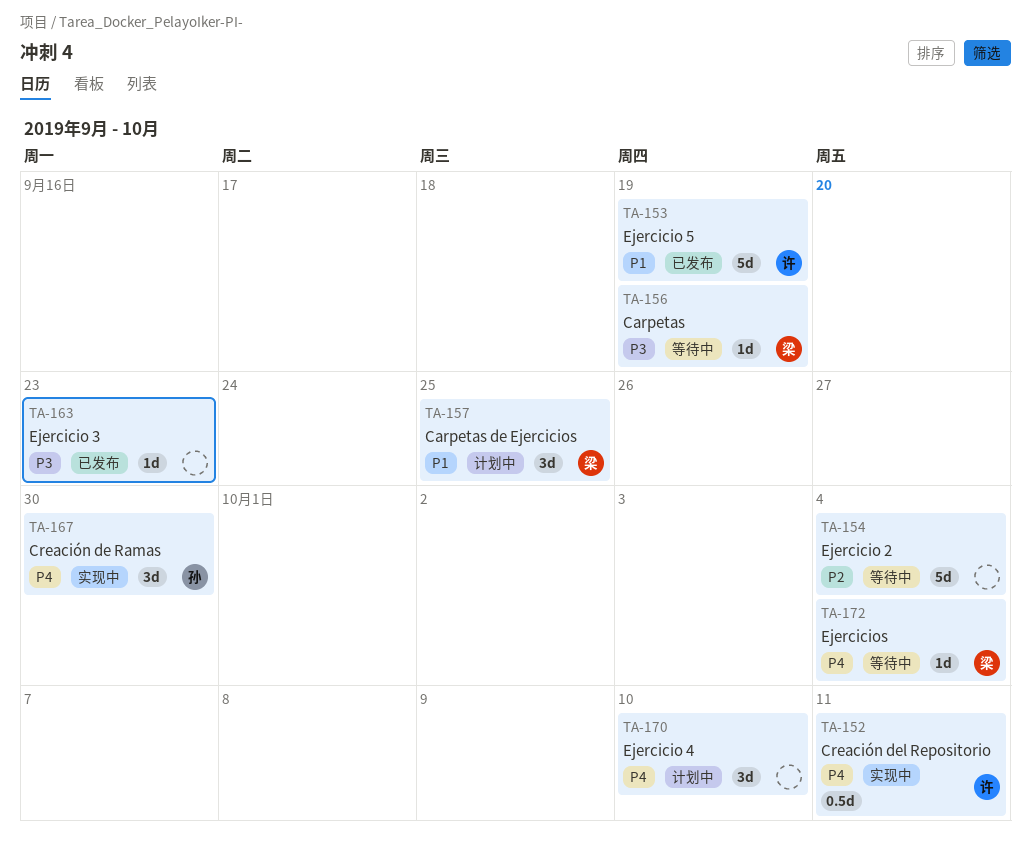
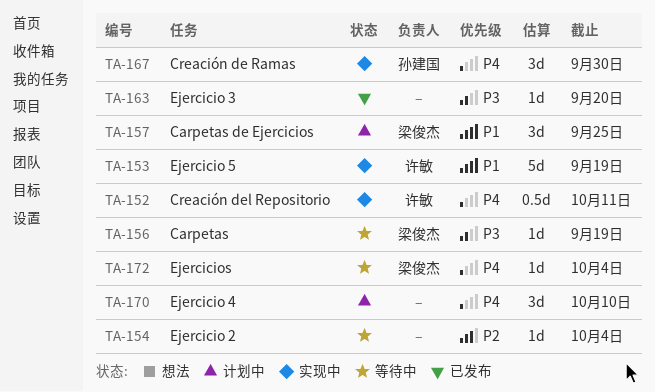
TA-153, status: 已发布 -> 实现中
TA-154, estimate: 5d -> 1d
TA-163, due: Sep 23 -> Sep 20

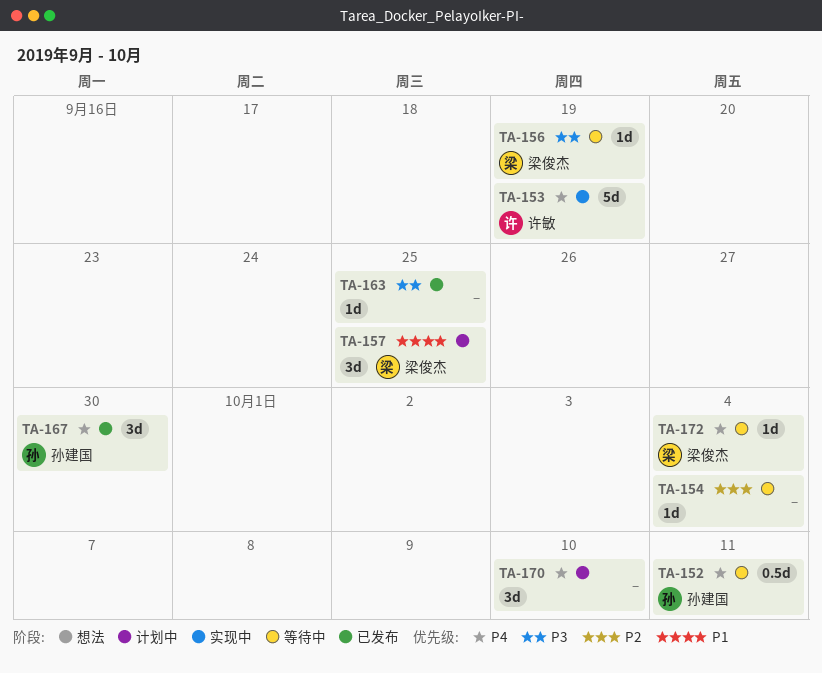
TA-152, status: 实现中 -> 等待中
TA-152, owner: 许敏 -> 孙建国
TA-153, priority: P1 -> P4
TA-163, due: Sep 20 -> Sep 25
TA-167, status: 实现中 -> 已发布

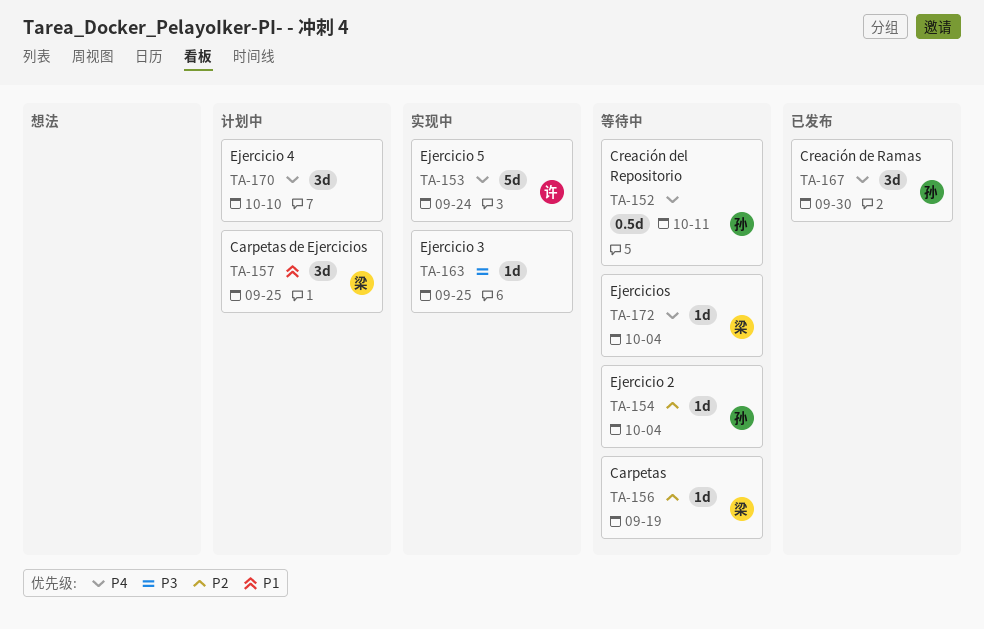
TA-153, due: Sep 19 -> Sep 24
TA-154, owner: none -> 孙建国
TA-156, priority: P3 -> P2
TA-163, status: 已发布 -> 实现中

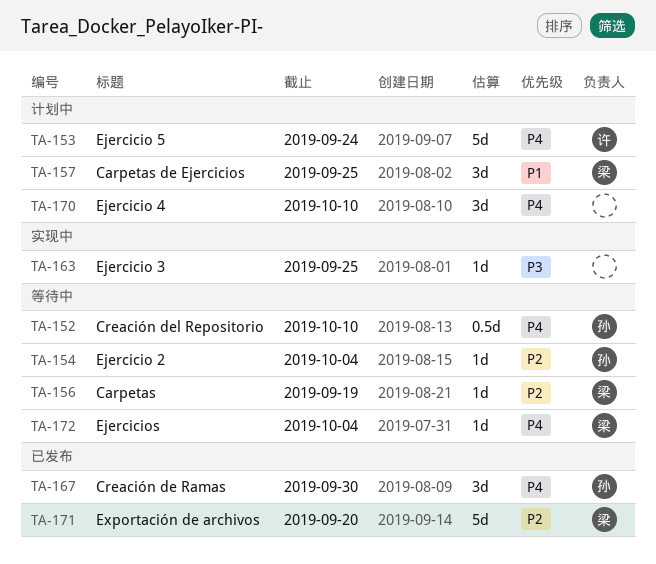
TA-152, due: Oct 11 -> Oct 10
TA-153, status: 实现中 -> 计划中
TA-171: none -> present

